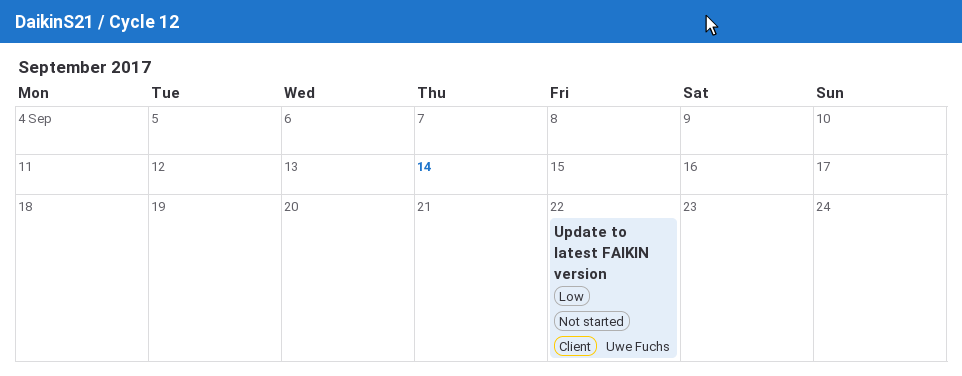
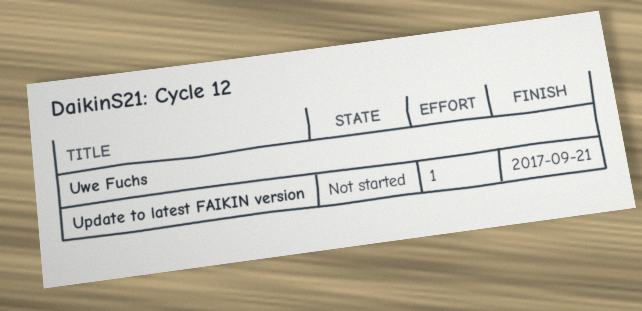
Update to latest FAIKIN version, due: Sep 22 -> Sep 21

